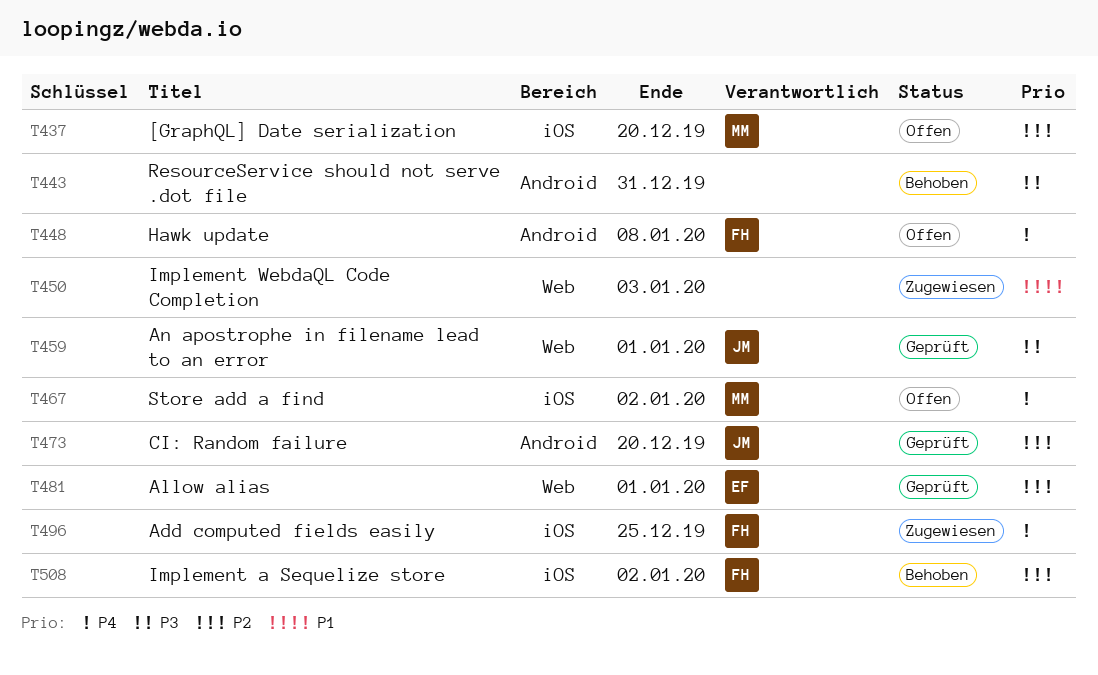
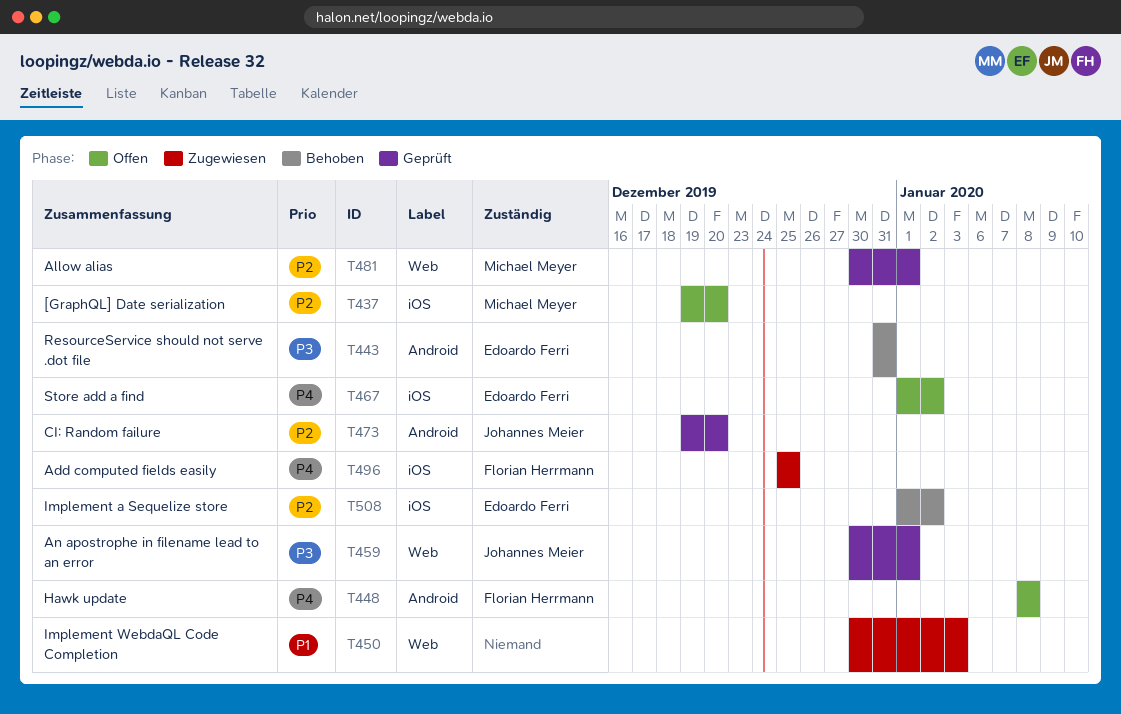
T443, owner: none -> Edoardo Ferri
T467, owner: Michael Meyer -> Edoardo Ferri
T481, owner: Edoardo Ferri -> Michael Meyer
T508, owner: Florian Herrmann -> Edoardo Ferri

